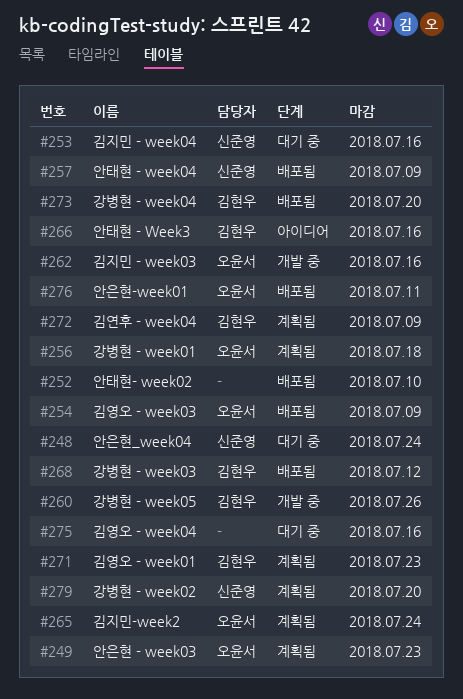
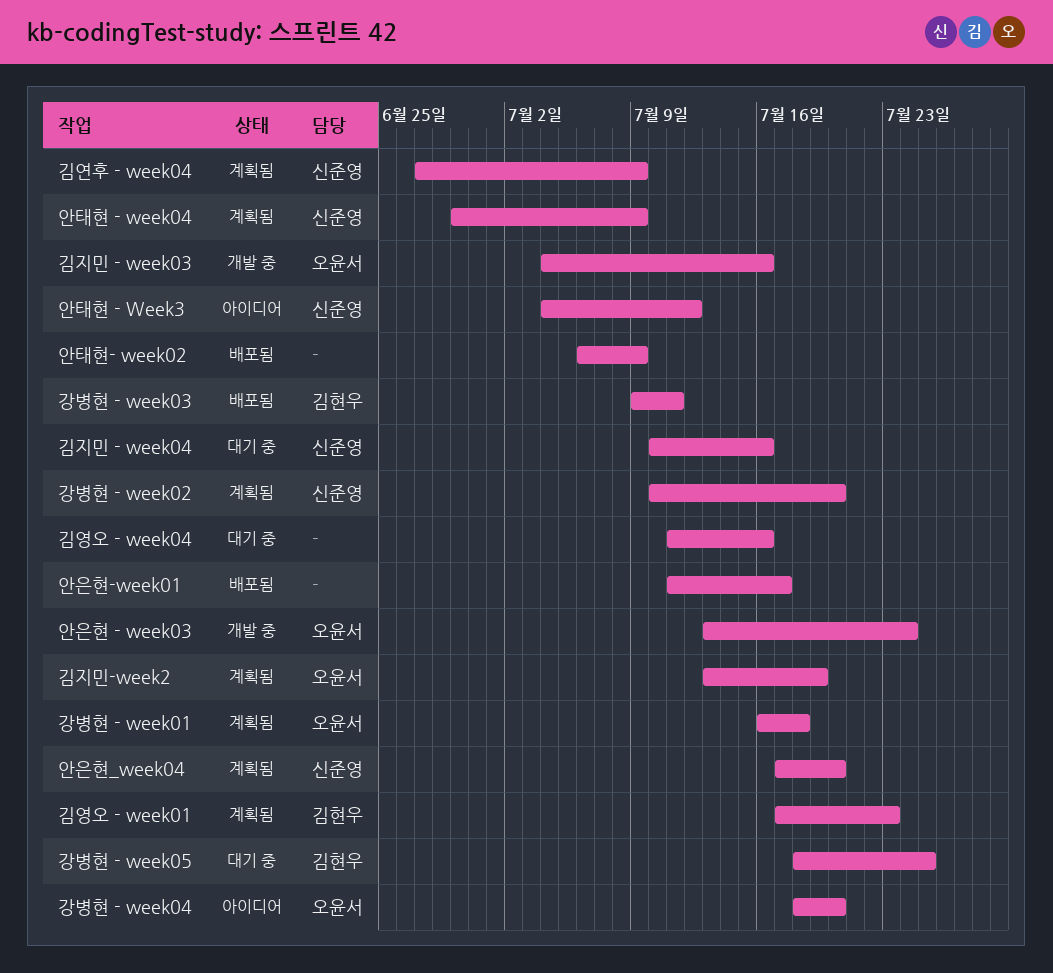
강병현 - week03, due: Jul 12 -> Jul 11
강병현 - week04, status: 배포됨 -> 아이디어
강병현 - week04, owner: 김현우 -> 오윤서
강병현 - week05, status: 개발 중 -> 대기 중
강병현 - week05, due: Jul 26 -> Jul 25
김연후 - week04, owner: 김현우 -> 신준영
김영오 - week03: present -> none
김지민-week2, due: Jul 24 -> Jul 19
안은현 - week03, status: 계획됨 -> 개발 중
안은현 - week03, due: Jul 23 -> Jul 24
안은현-week01, owner: 오윤서 -> none
안은현-week01, due: Jul 11 -> Jul 17
안은현_week04, status: 대기 중 -> 계획됨
안은현_week04, due: Jul 24 -> Jul 20
안태현 - week04, status: 배포됨 -> 계획됨
안태현 - Week3, owner: 김현우 -> 신준영
안태현 - Week3, due: Jul 16 -> Jul 12
안태현- week02, due: Jul 10 -> Jul 9

